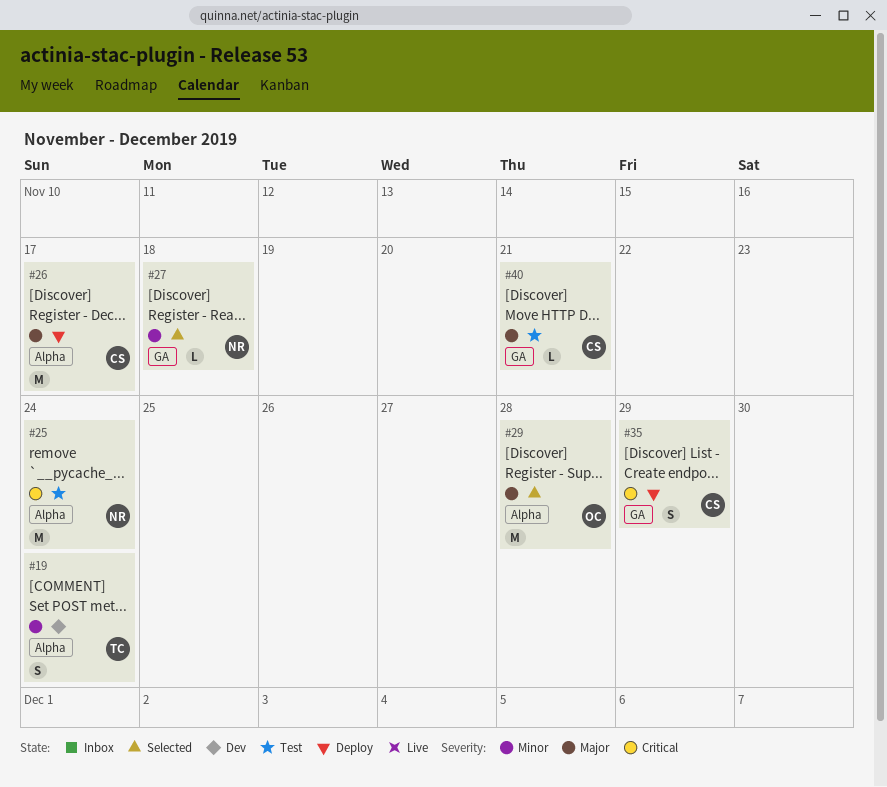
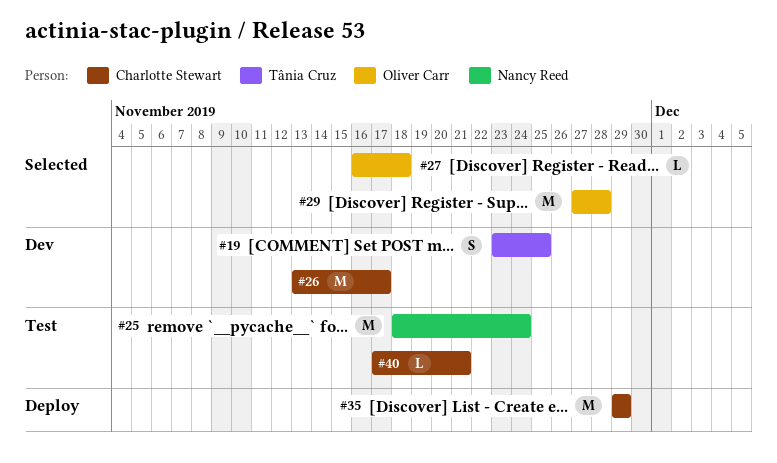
#19, due: Nov 24 -> Nov 25
#26, status: Deploy -> Dev
#27, owner: Nancy Reed -> Oliver Carr
#35, estimate: S -> M

